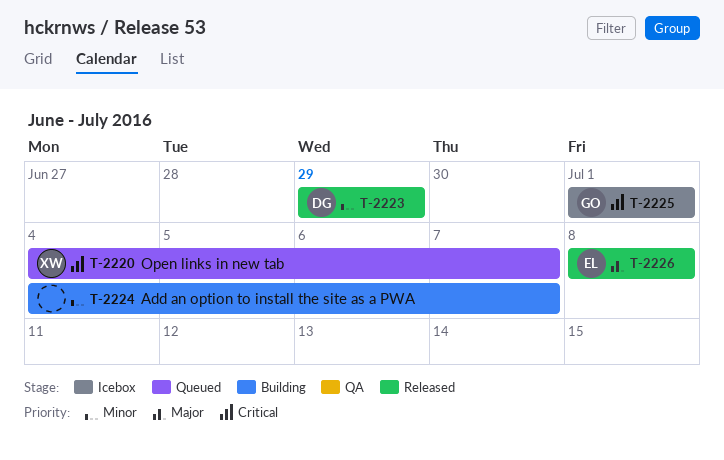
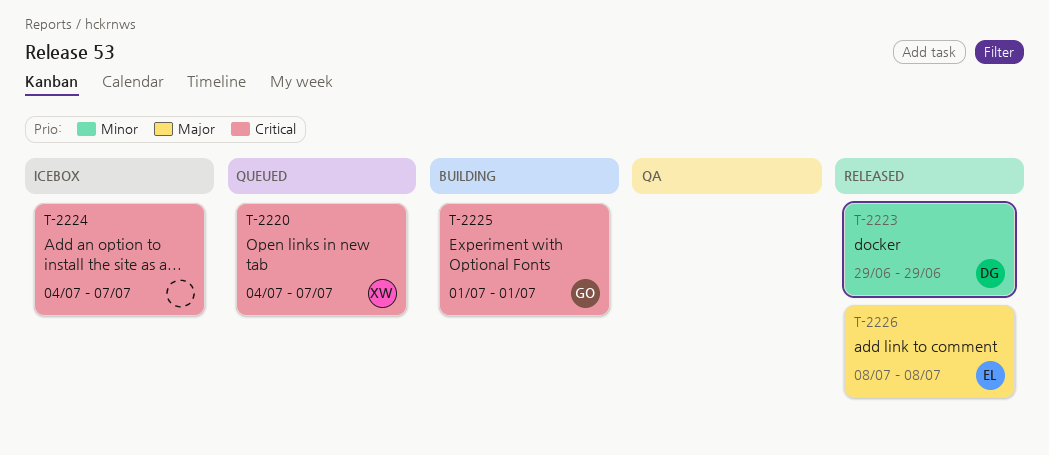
T-2224, status: Building -> Icebox
T-2224, priority: Minor -> Critical
T-2225, status: Icebox -> Building

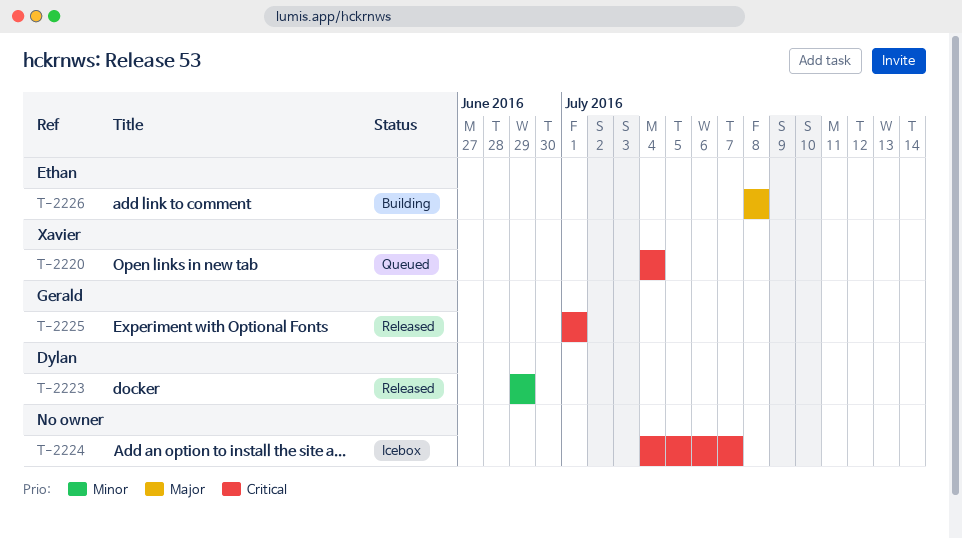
T-2220, due: Jul 7 -> Jul 4
T-2225, status: Building -> Released
T-2226, status: Released -> Building

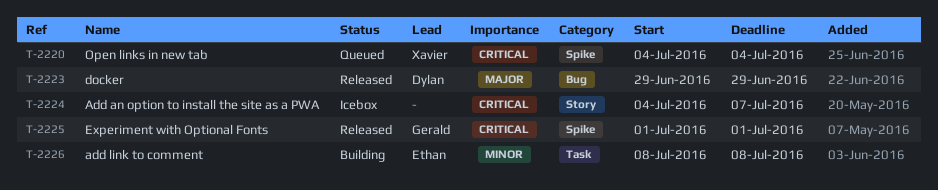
T-2223, priority: Minor -> Major
T-2226, priority: Major -> Minor

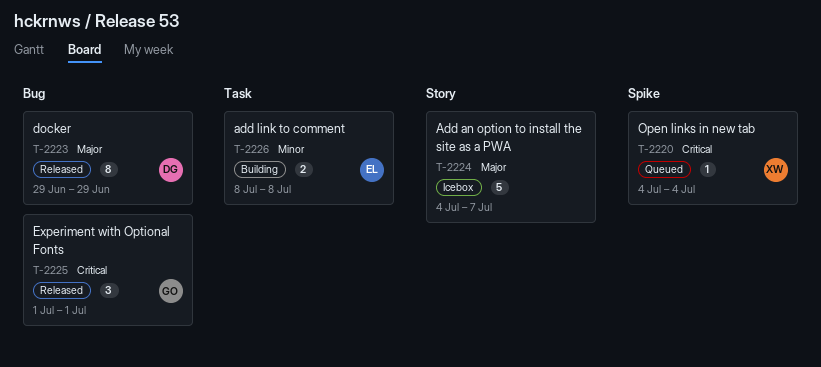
T-2224, priority: Critical -> Major
T-2225, label: Spike -> Bug

